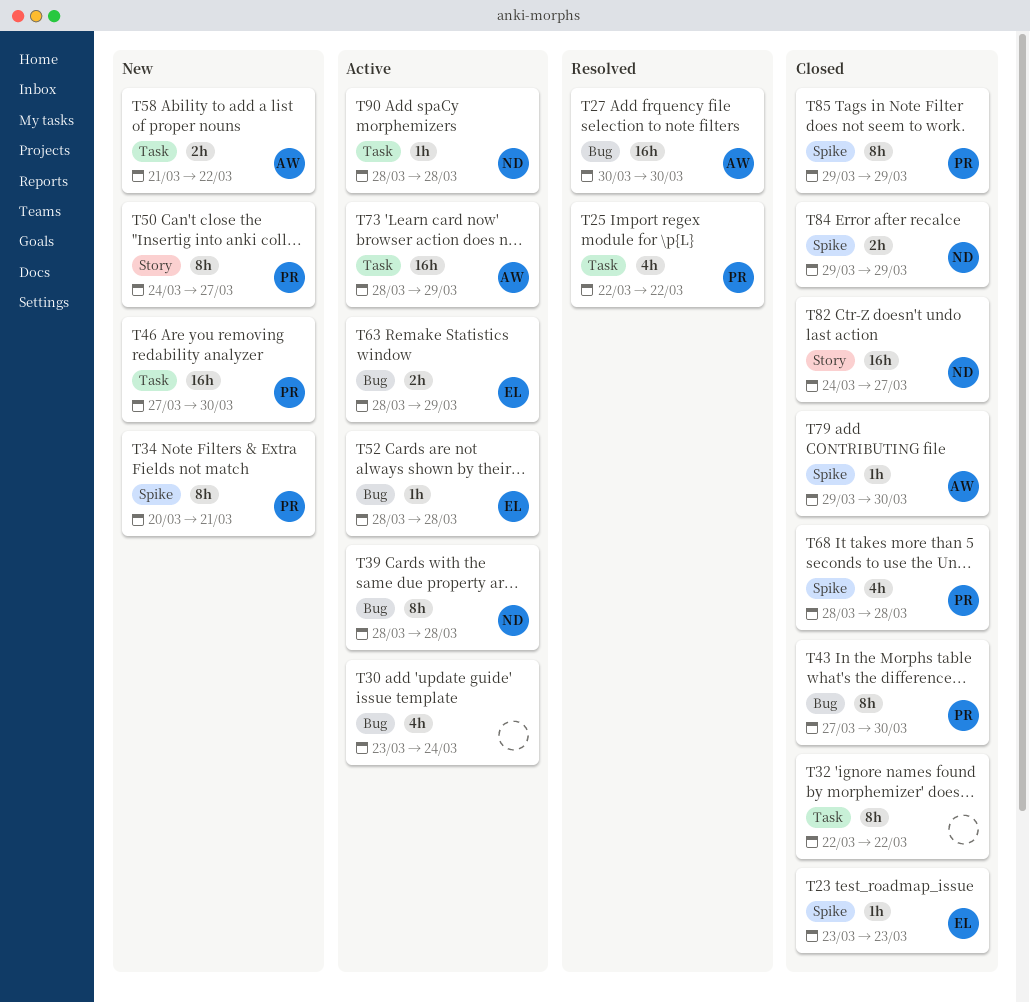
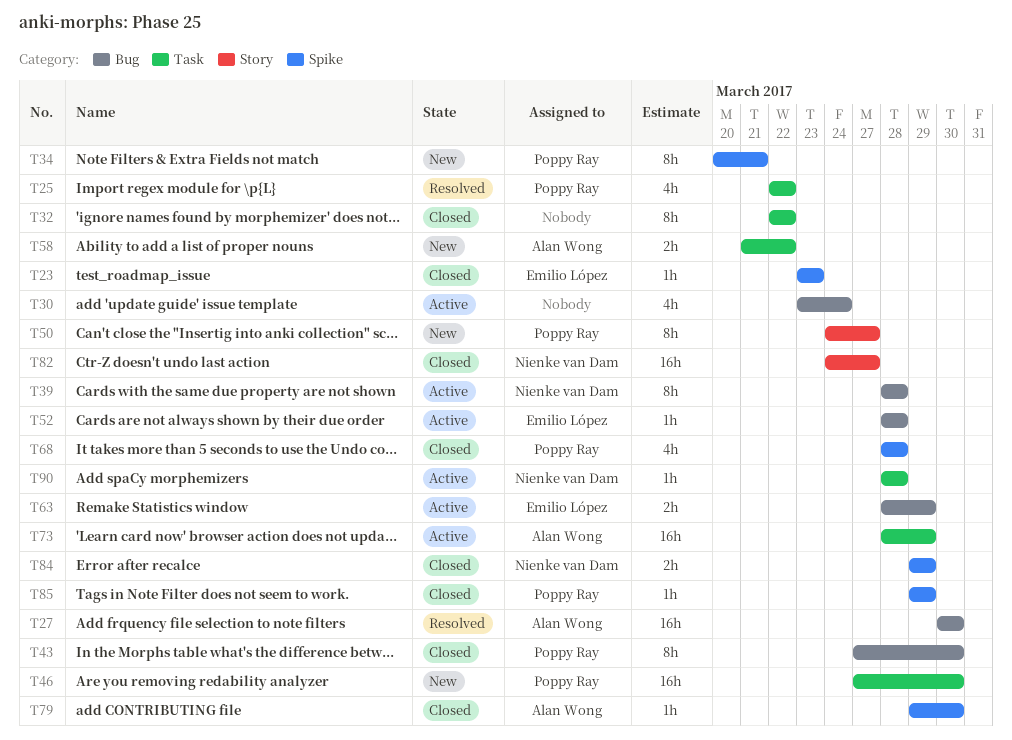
T85, estimate: 8h -> 1h

